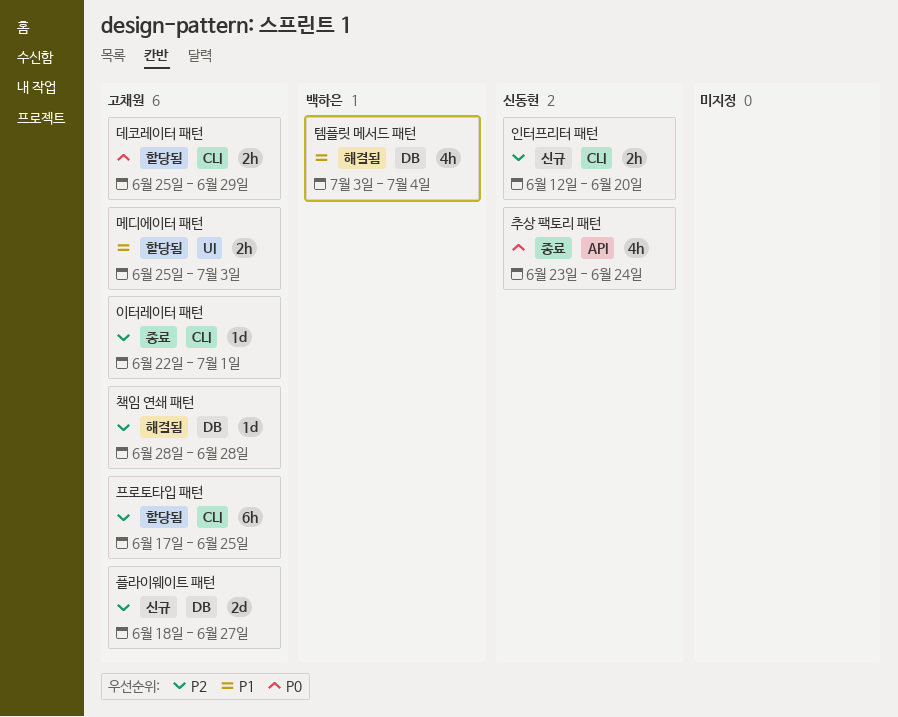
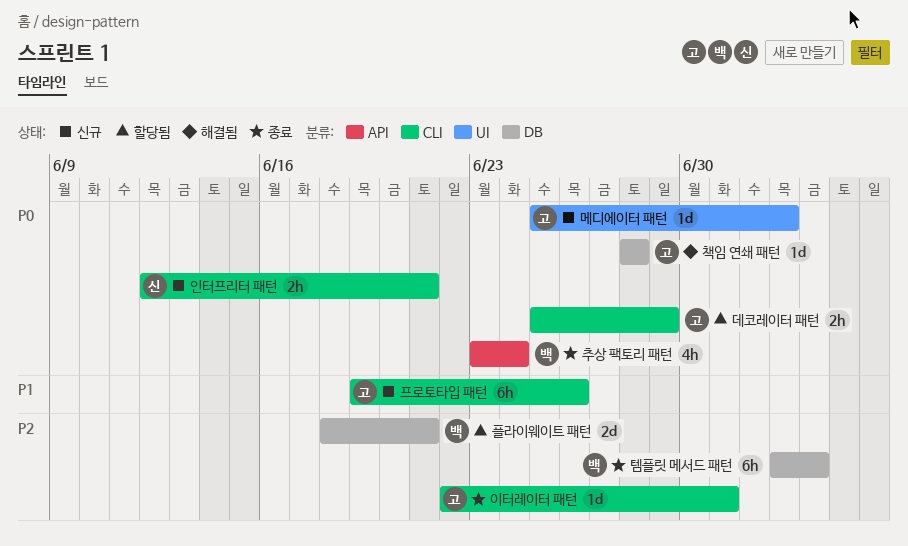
메디에이터 패턴, status: 할당됨 -> 신규
메디에이터 패턴, priority: P1 -> P0
메디에이터 패턴, estimate: 2h -> 1d
인터프리터 패턴, priority: P2 -> P0
인터프리터 패턴, due: Jun 20 -> Jun 21
책임 연쇄 패턴, priority: P2 -> P0
추상 팩토리 패턴, owner: 신동현 -> 백하은
템플릿 메서드 패턴, status: 해결됨 -> 종료
템플릿 메서드 패턴, priority: P1 -> P2
템플릿 메서드 패턴, estimate: 4h -> 6h
프로토타입 패턴, status: 할당됨 -> 신규
프로토타입 패턴, priority: P2 -> P1
프로토타입 패턴, start: Jun 17 -> Jun 19
프로토타입 패턴, due: Jun 25 -> Jun 26
플라이웨이트 패턴, status: 신규 -> 할당됨
플라이웨이트 패턴, owner: 고채원 -> 백하은
플라이웨이트 패턴, due: Jun 27 -> Jun 21

